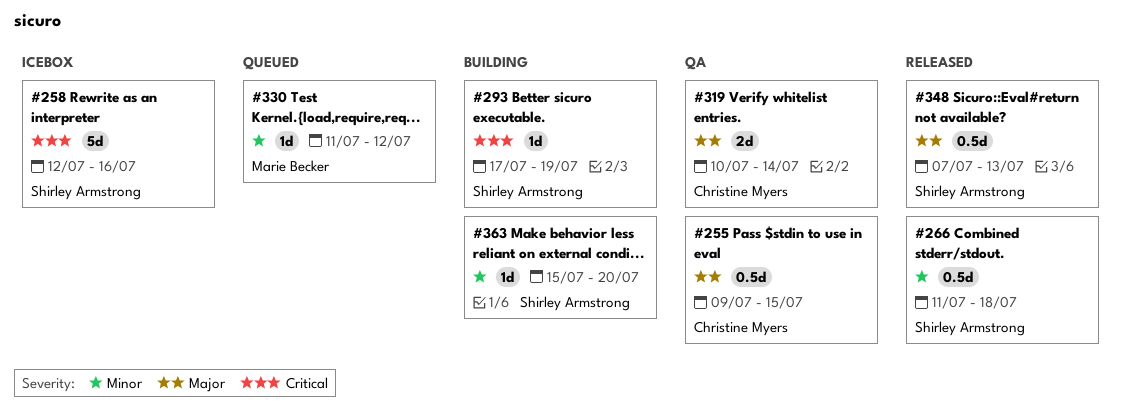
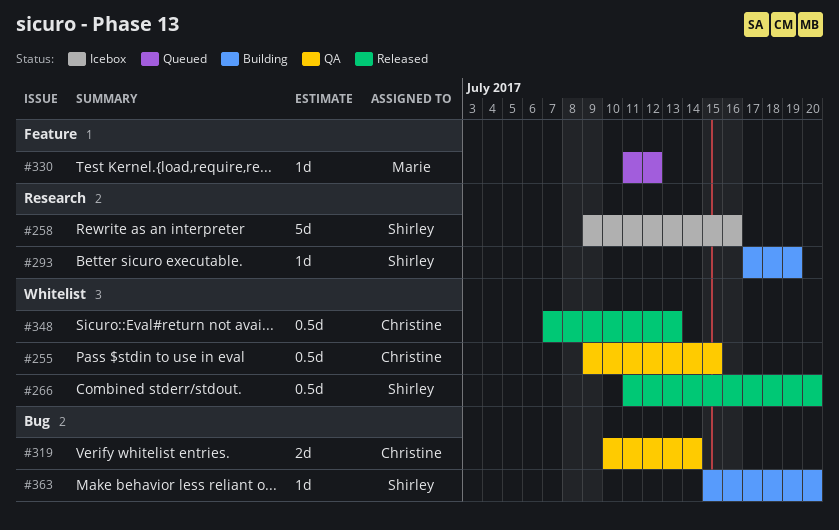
#258, start: Jul 12 -> Jul 9
#266, due: Jul 18 -> Jul 20
#348, owner: Shirley Armstrong -> Christine Myers

